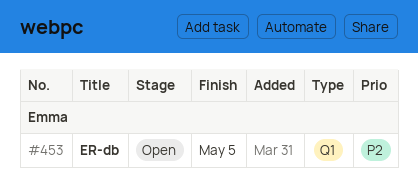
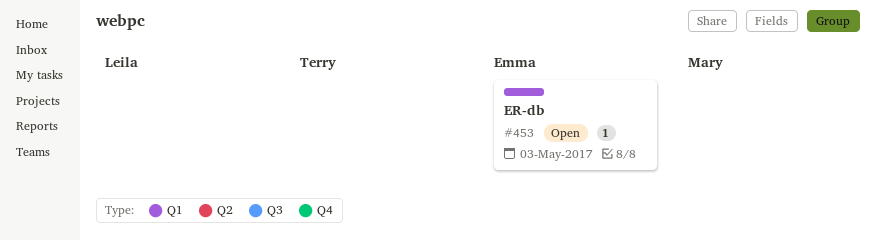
#453, due: May 5 -> May 3

